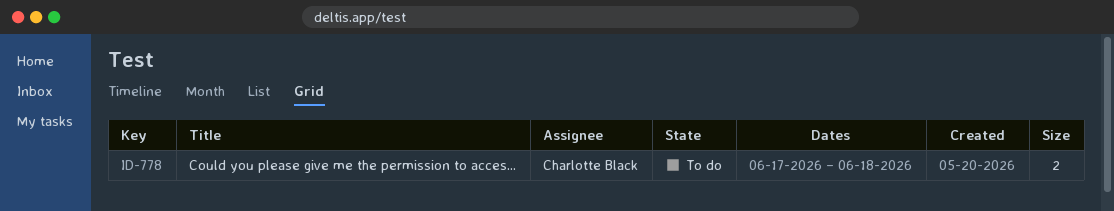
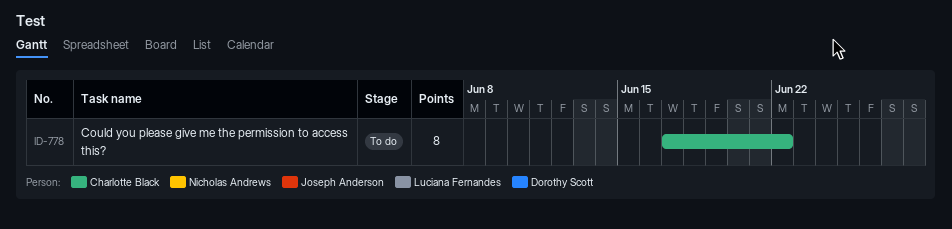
ID-778, estimate: 2 -> 8
ID-778, due: Jun 18 -> Jun 22

